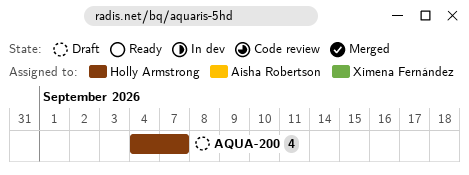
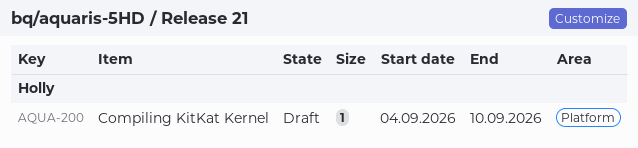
AQUA-200, estimate: 4 -> 1
AQUA-200, due: Sep 7 -> Sep 10

